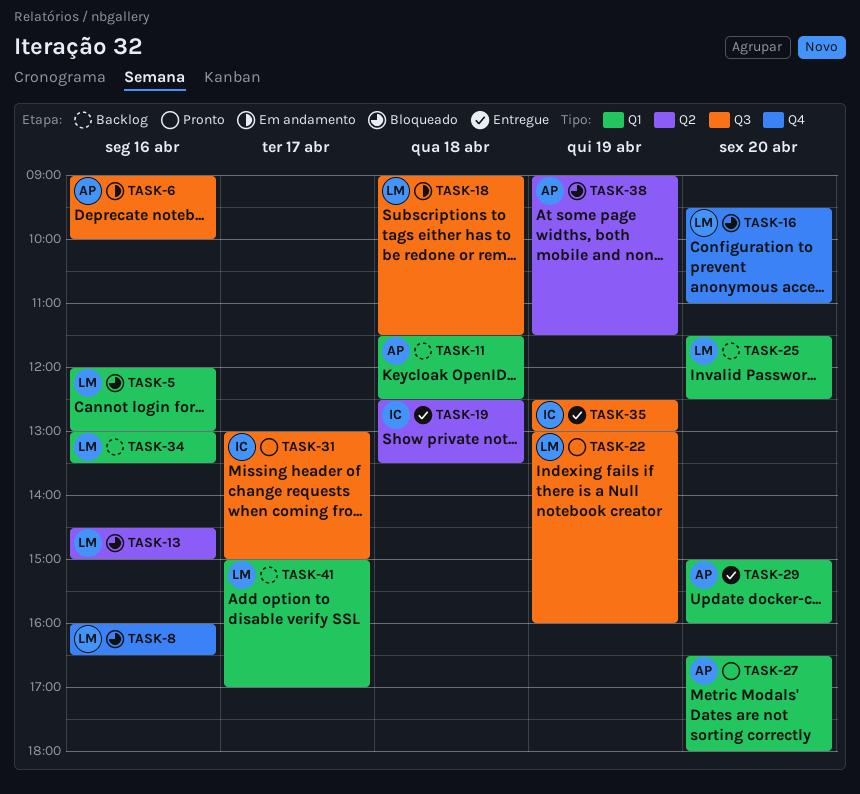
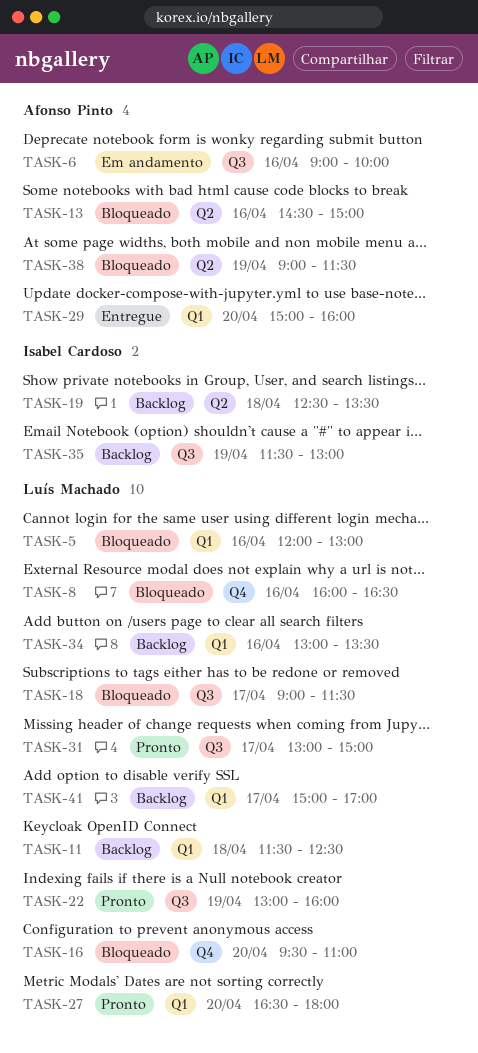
TASK-11, owner: Afonso Pinto -> Luís Machado
TASK-13, owner: Luís Machado -> Afonso Pinto
TASK-18, status: Em andamento -> Bloqueado
TASK-18, day: Apr 18 -> Apr 17
TASK-19, status: Entregue -> Backlog
TASK-25: present -> none
TASK-27, owner: Afonso Pinto -> Luís Machado
TASK-31, owner: Isabel Cardoso -> Luís Machado
TASK-35, status: Entregue -> Backlog
TASK-35, begins: 12:30 -> 11:30

